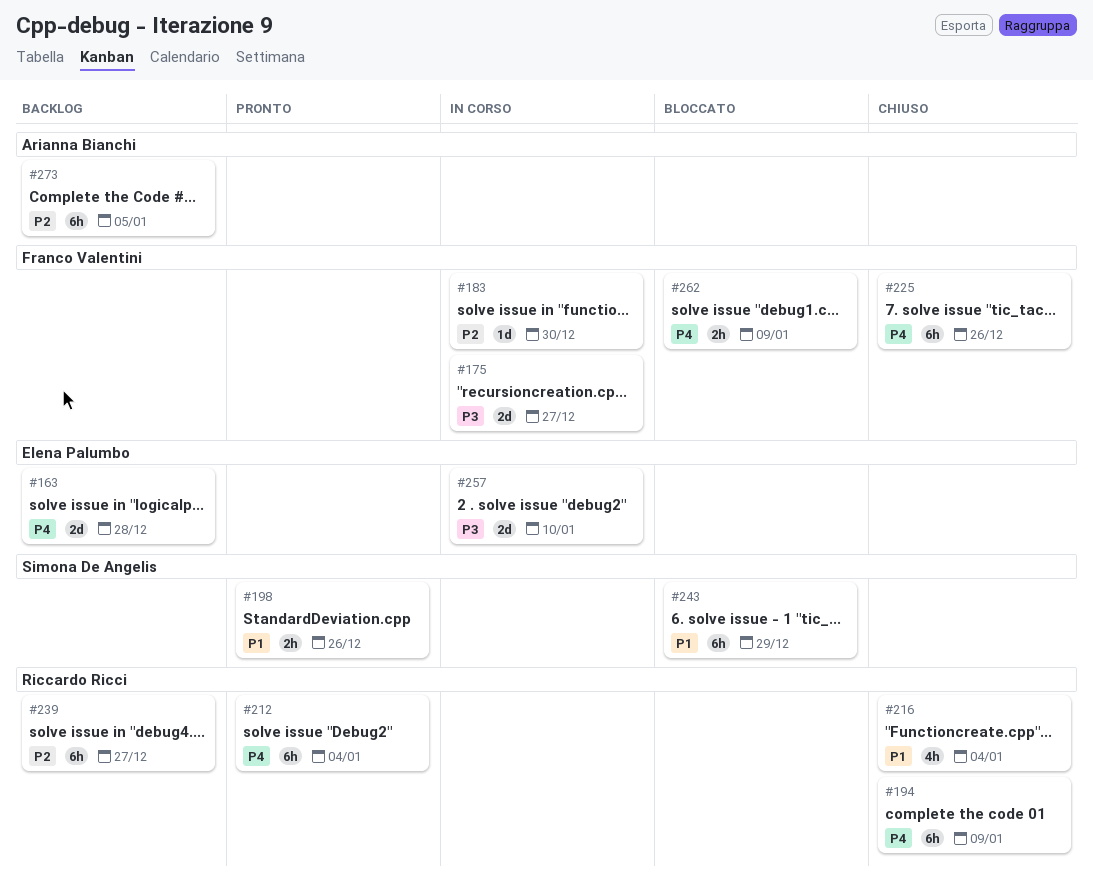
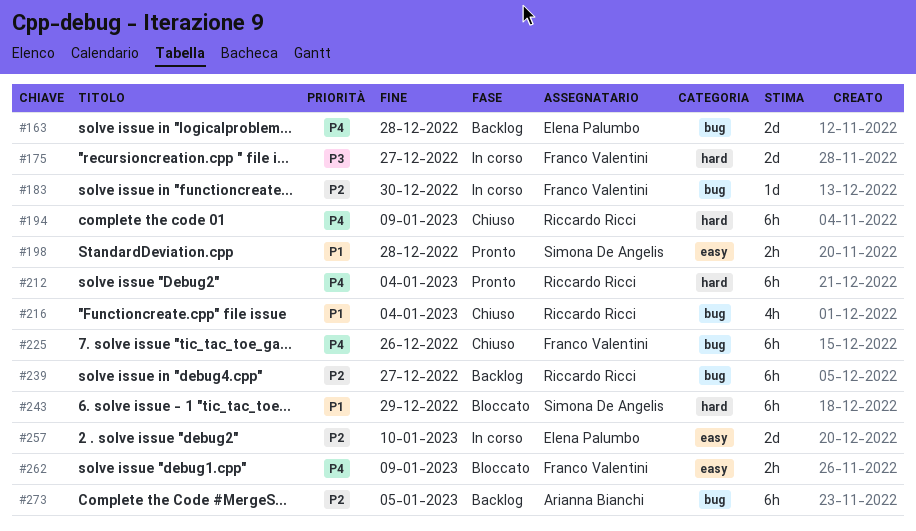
#198, due: Dec 26 -> Dec 28
#257, priority: P3 -> P2

